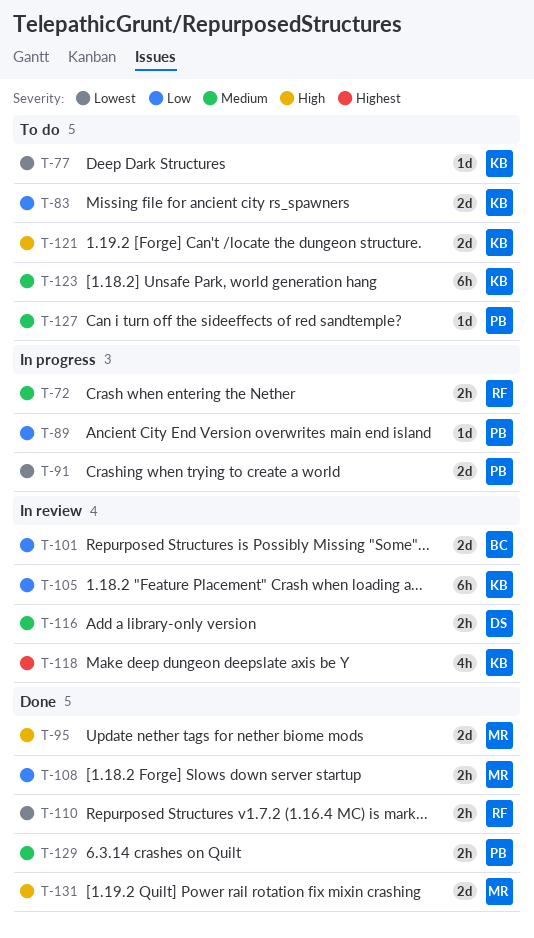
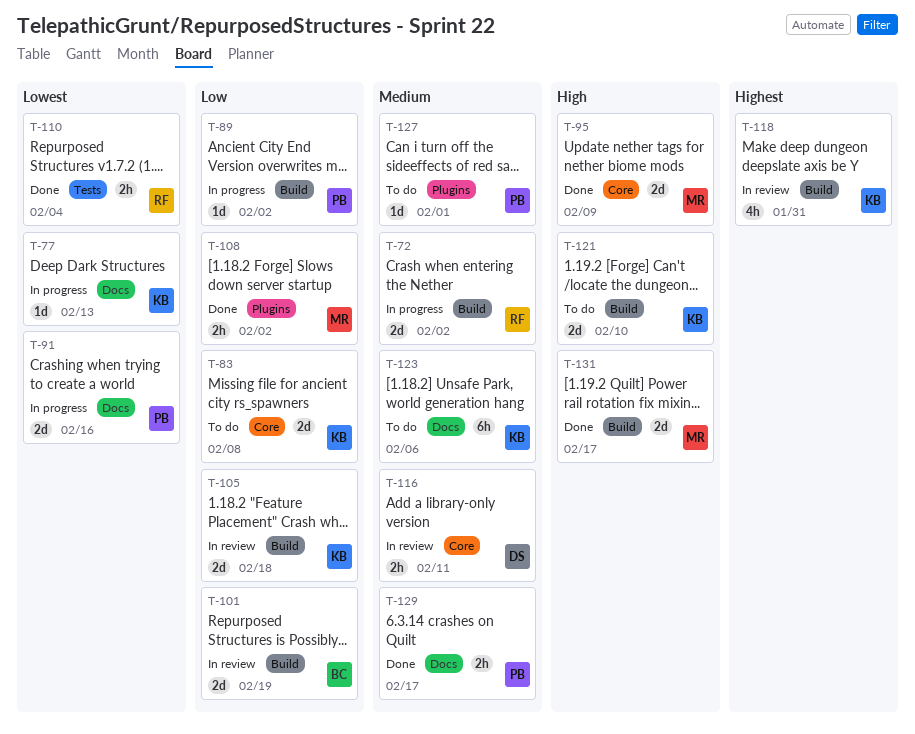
T-72, estimate: 2h -> 2d
T-77, status: To do -> In progress
T-105, estimate: 6h -> 2d

